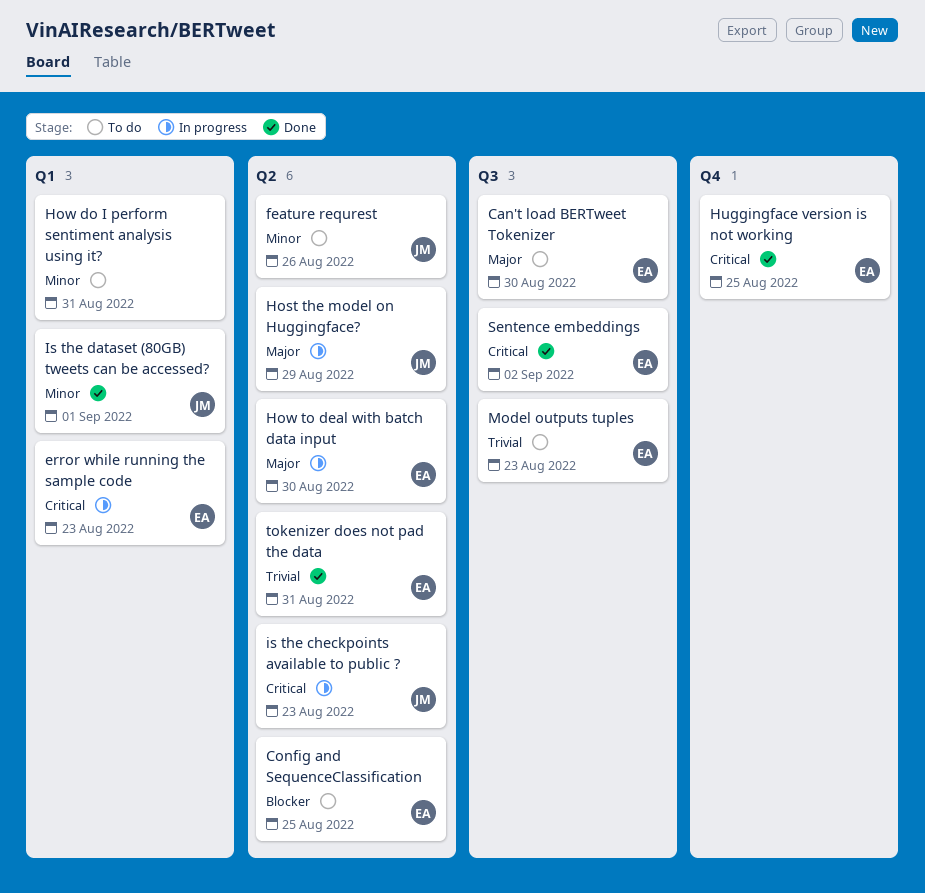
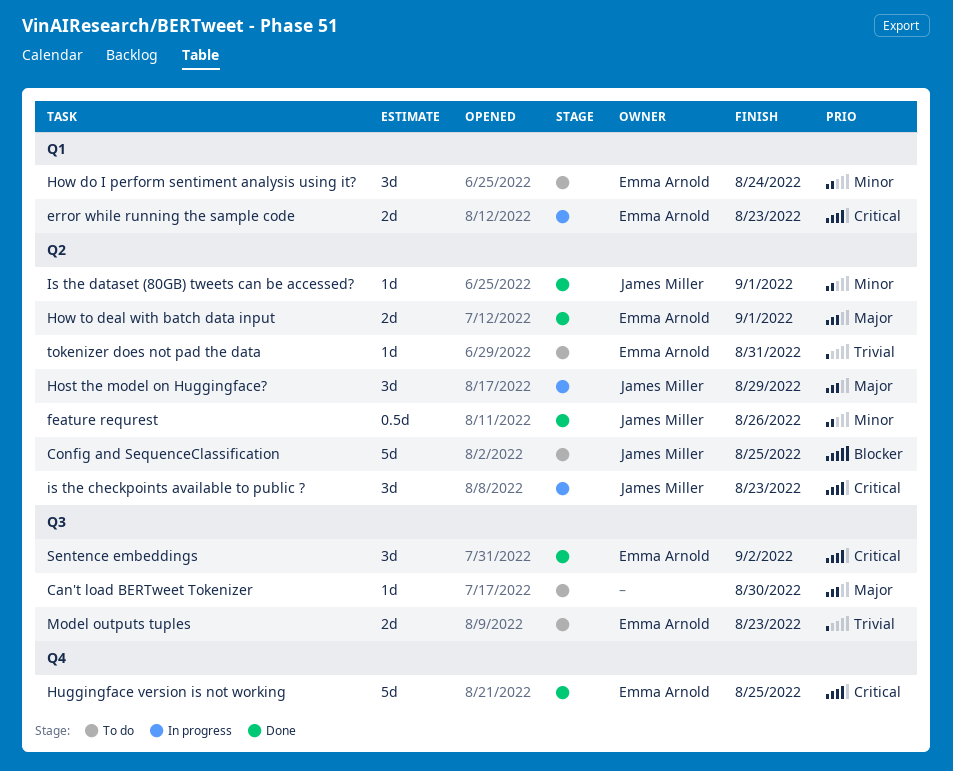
Can't load BERTweet Tokenizer, owner: Emma Arnold -> none
Config and SequenceClassification, owner: Emma Arnold -> James Miller
feature requrest, status: To do -> Done
How do I perform sentiment analysis using it?, owner: none -> Emma Arnold
How do I perform sentiment analysis using it?, due: Aug 31 -> Aug 24
How to deal with batch data input, status: In progress -> Done
How to deal with batch data input, due: Aug 30 -> Sep 1
Is the dataset (80GB) tweets can be accessed?, label: Q1 -> Q2
tokenizer does not pad the data, status: Done -> To do

